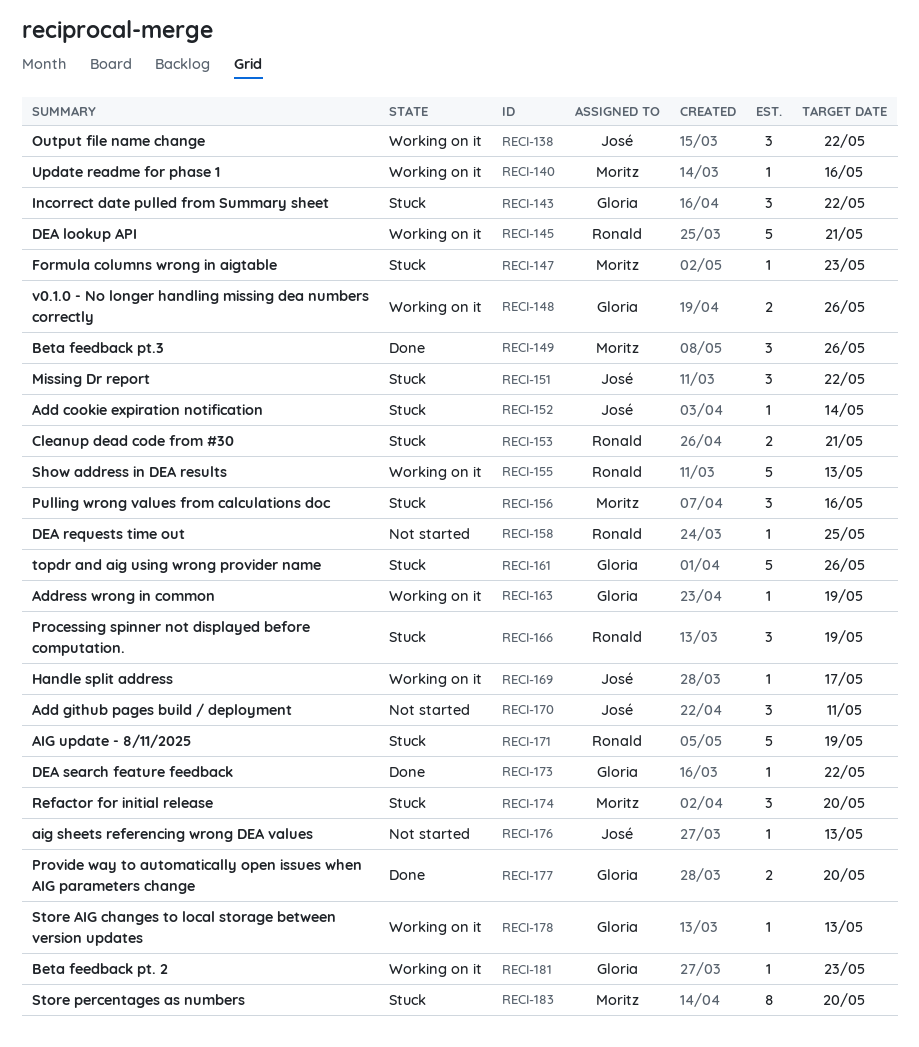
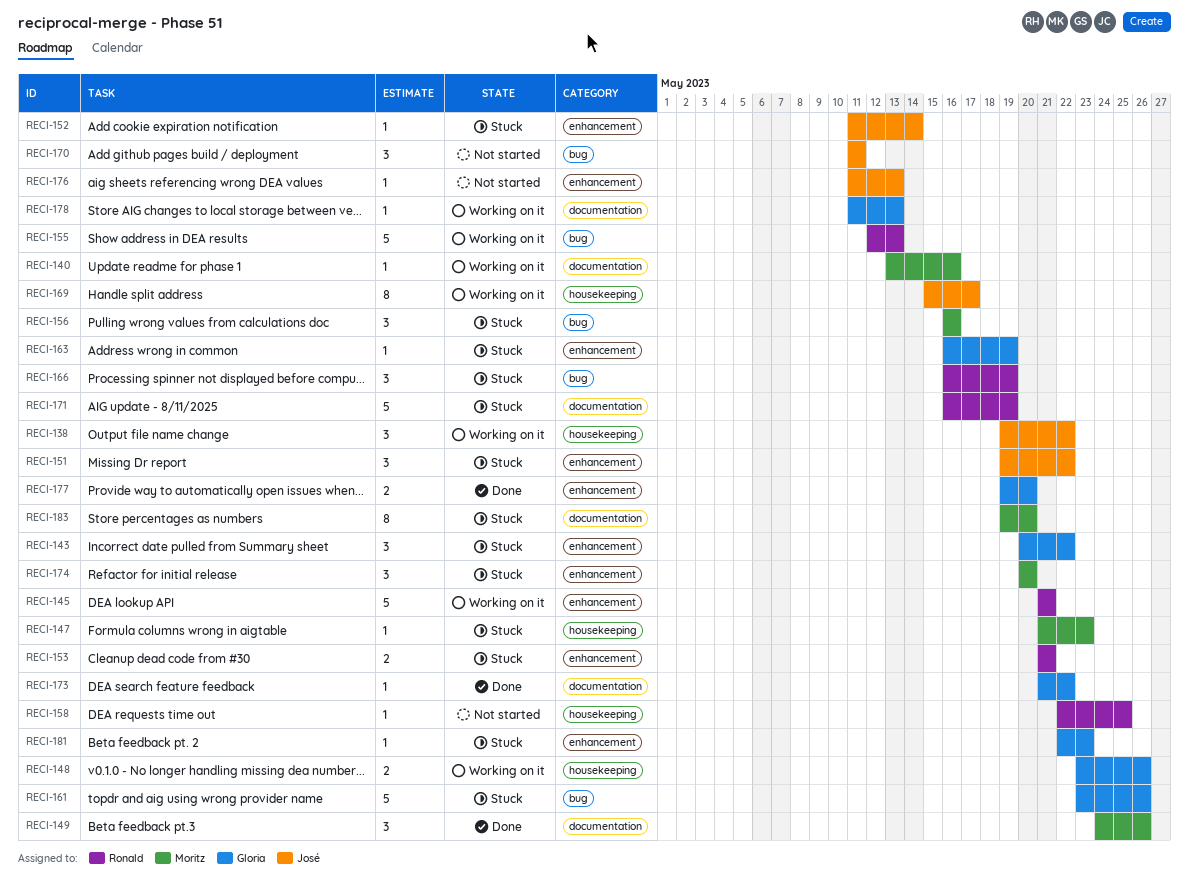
RECI-163, status: Working on it -> Stuck
RECI-169, estimate: 1 -> 8
RECI-181, status: Working on it -> Stuck

